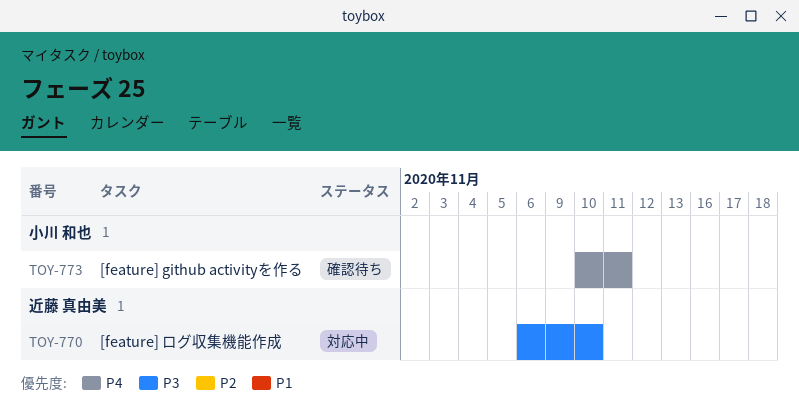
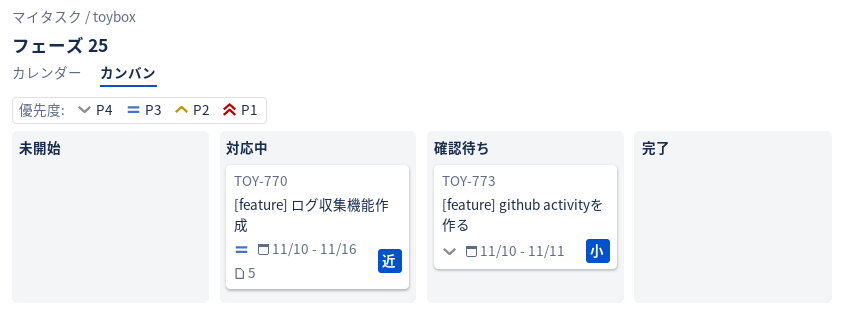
TOY-770, start: Nov 6 -> Nov 10
TOY-770, due: Nov 10 -> Nov 16

